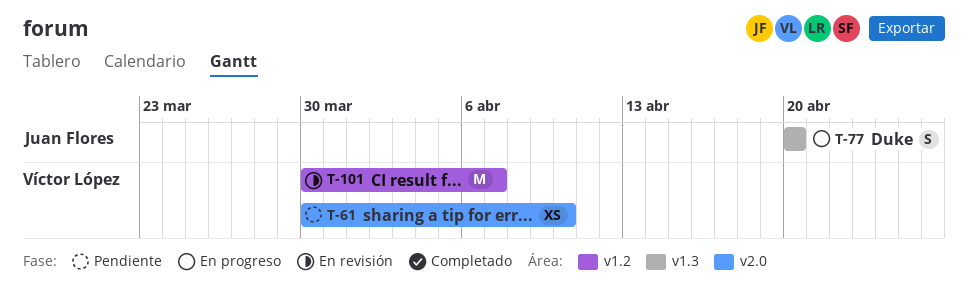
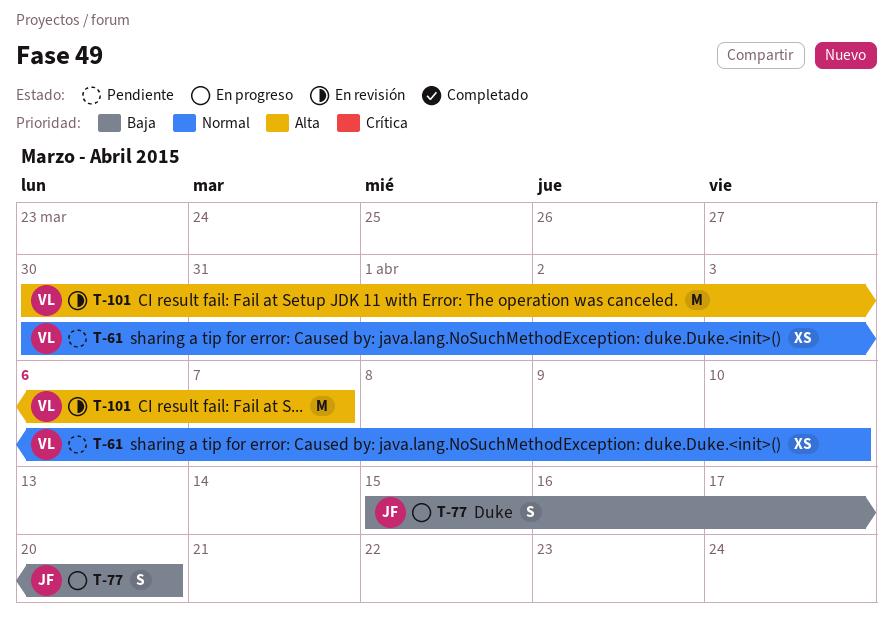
T-77, start: Apr 20 -> Apr 15

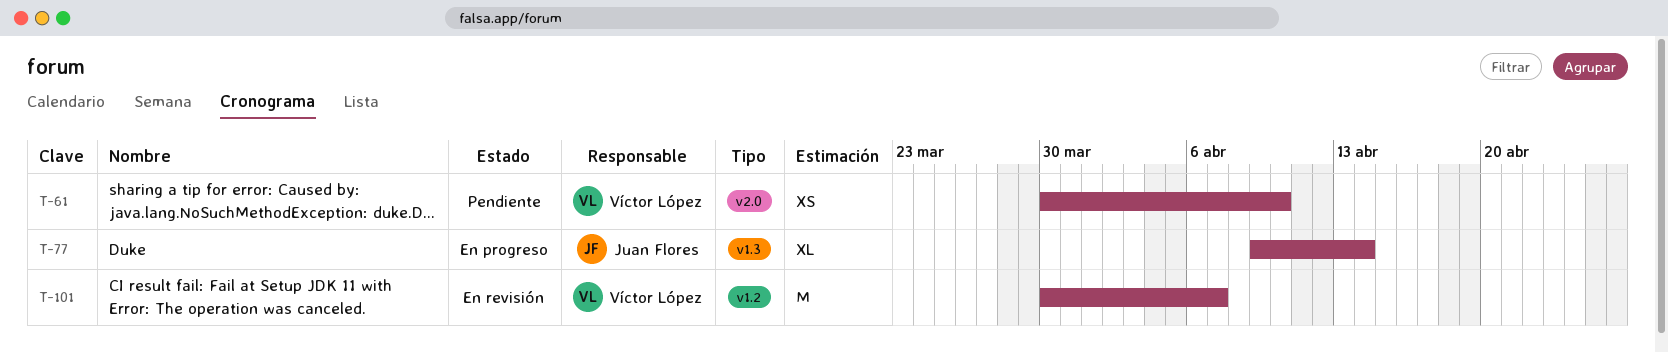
T-77, estimate: S -> XL
T-77, start: Apr 15 -> Apr 9
T-77, due: Apr 20 -> Apr 14

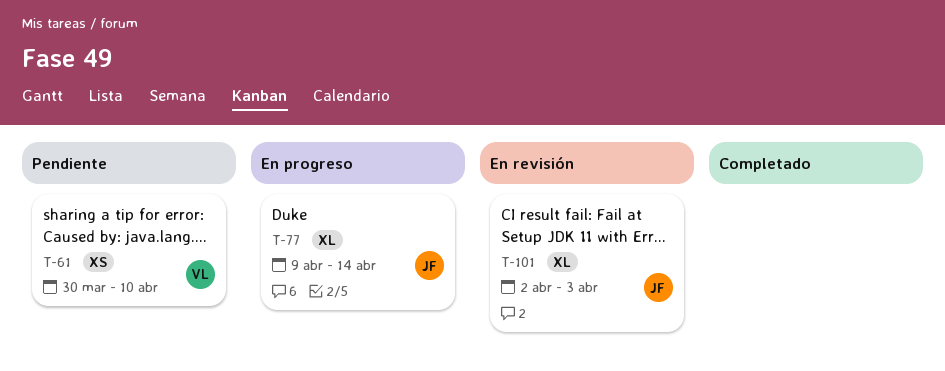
T-101, owner: Víctor López -> Juan Flores
T-101, estimate: M -> XL
T-101, start: Mar 30 -> Apr 2
T-101, due: Apr 7 -> Apr 3

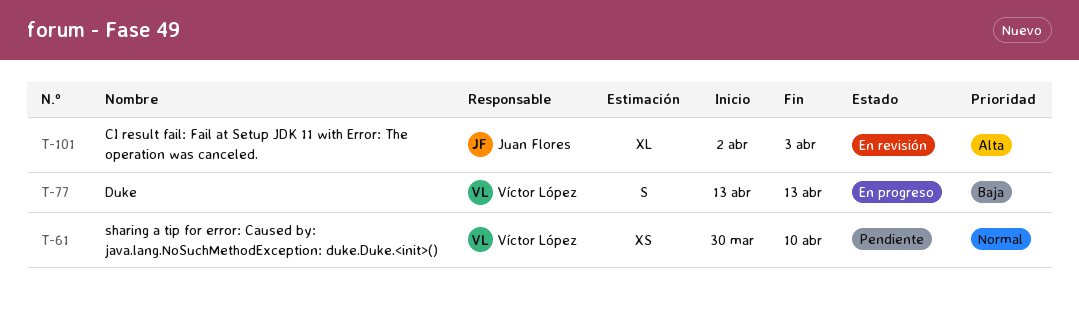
T-77, owner: Juan Flores -> Víctor López
T-77, estimate: XL -> S
T-77, start: Apr 9 -> Apr 13
T-77, due: Apr 14 -> Apr 13

